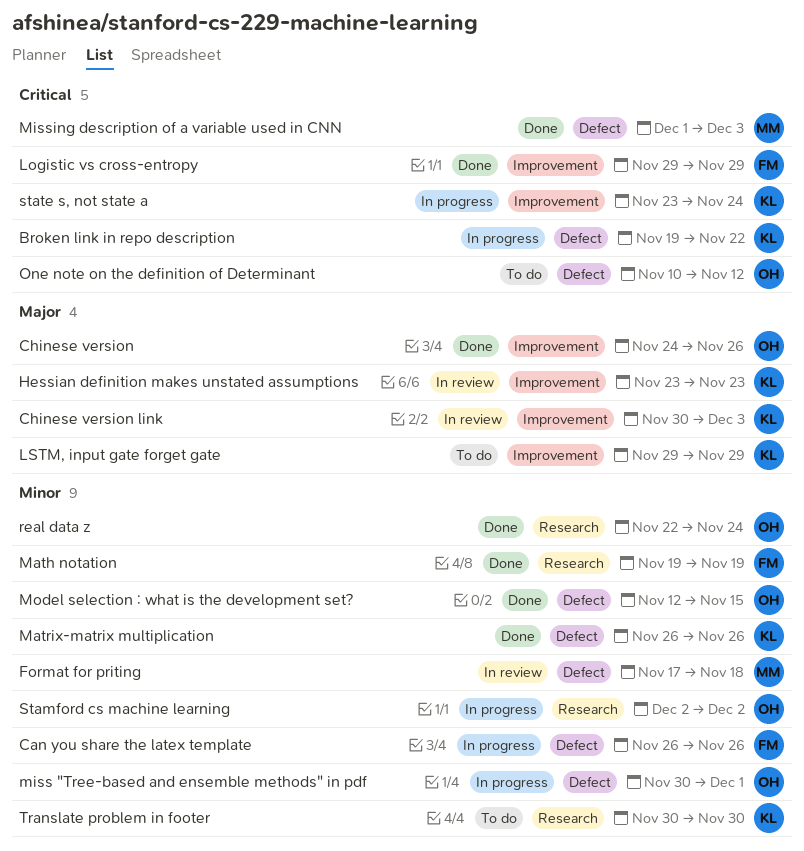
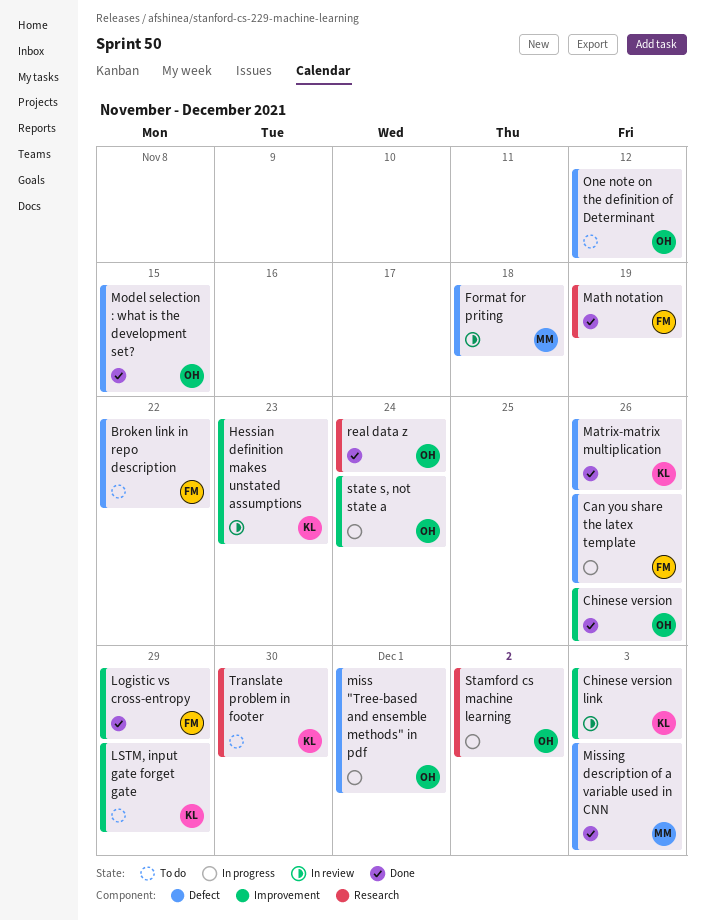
Broken link in repo description, status: In progress -> To do
Broken link in repo description, owner: KL -> FM
state s, not state a, owner: KL -> OH

